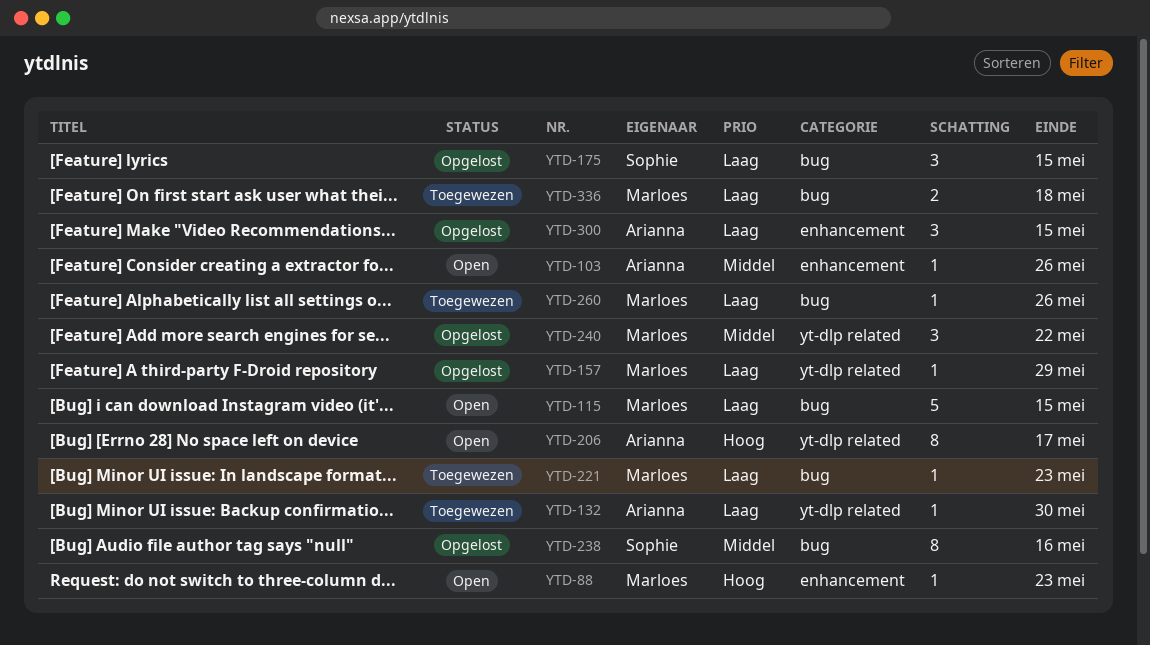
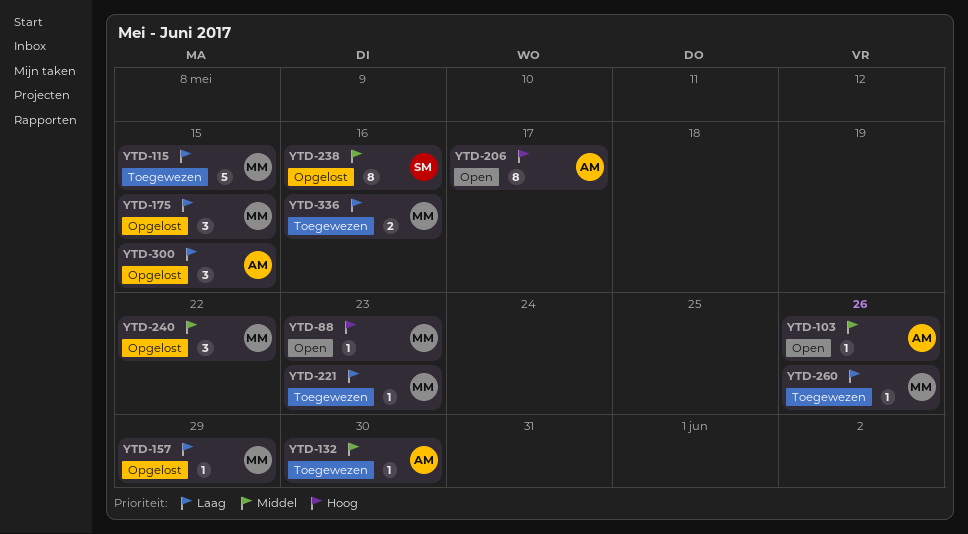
YTD-115, status: Open -> Toegewezen
YTD-132, priority: Laag -> Middel
YTD-175, owner: Sophie -> Marloes
YTD-336, due: May 18 -> May 16

